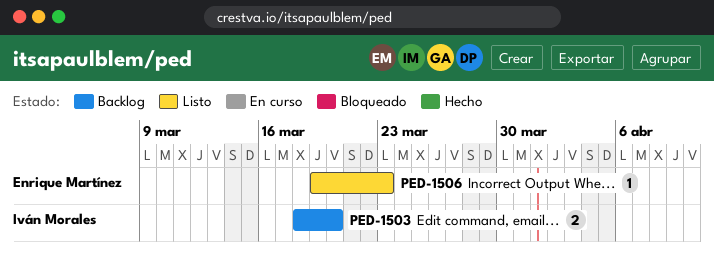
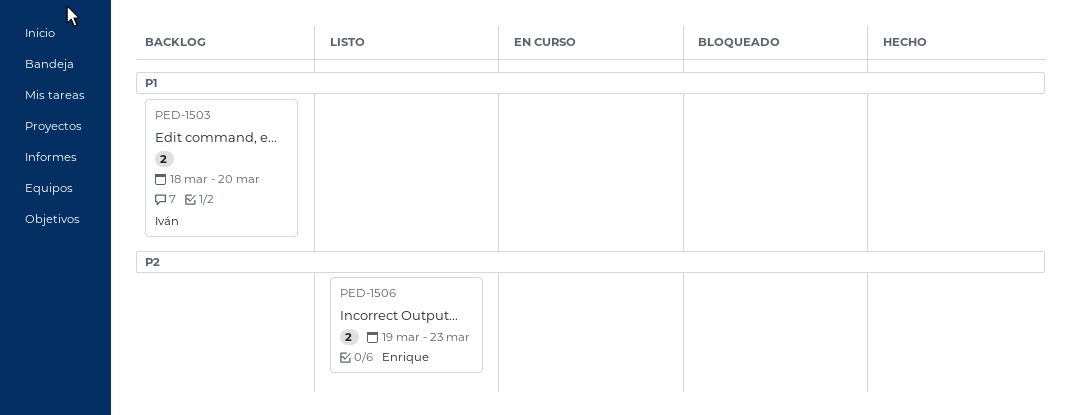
PED-1506, estimate: 1 -> 2

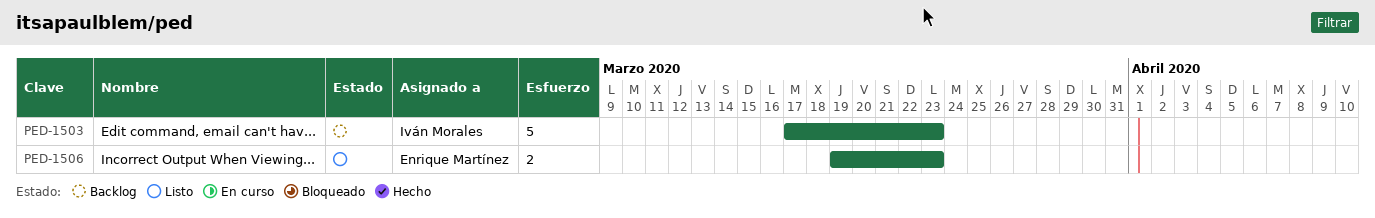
PED-1503, estimate: 2 -> 5
PED-1503, start: Mar 18 -> Mar 17
PED-1503, due: Mar 20 -> Mar 23

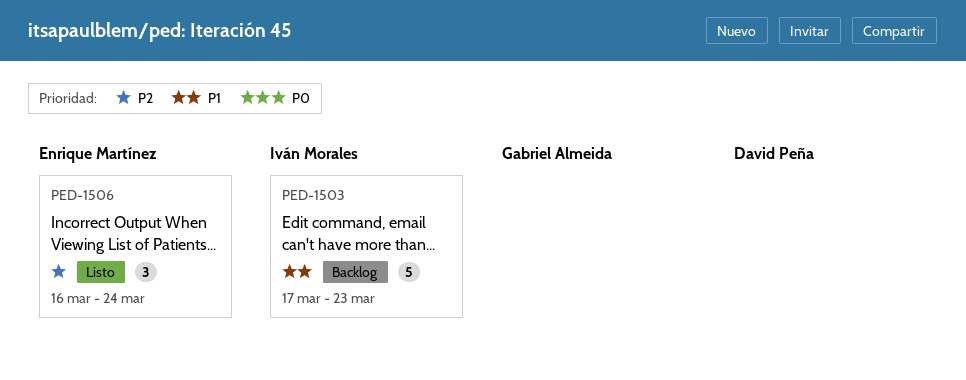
PED-1506, estimate: 2 -> 3
PED-1506, start: Mar 19 -> Mar 16
PED-1506, due: Mar 23 -> Mar 24

